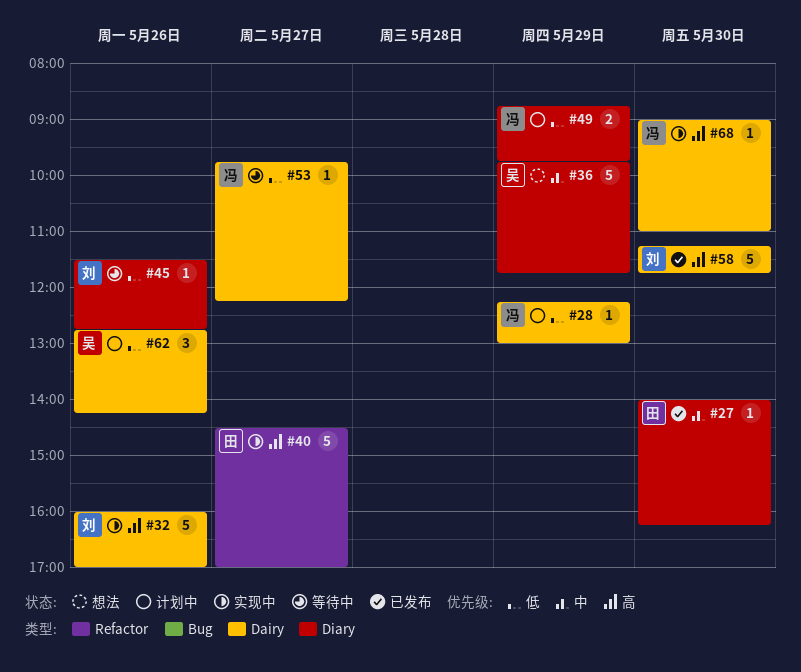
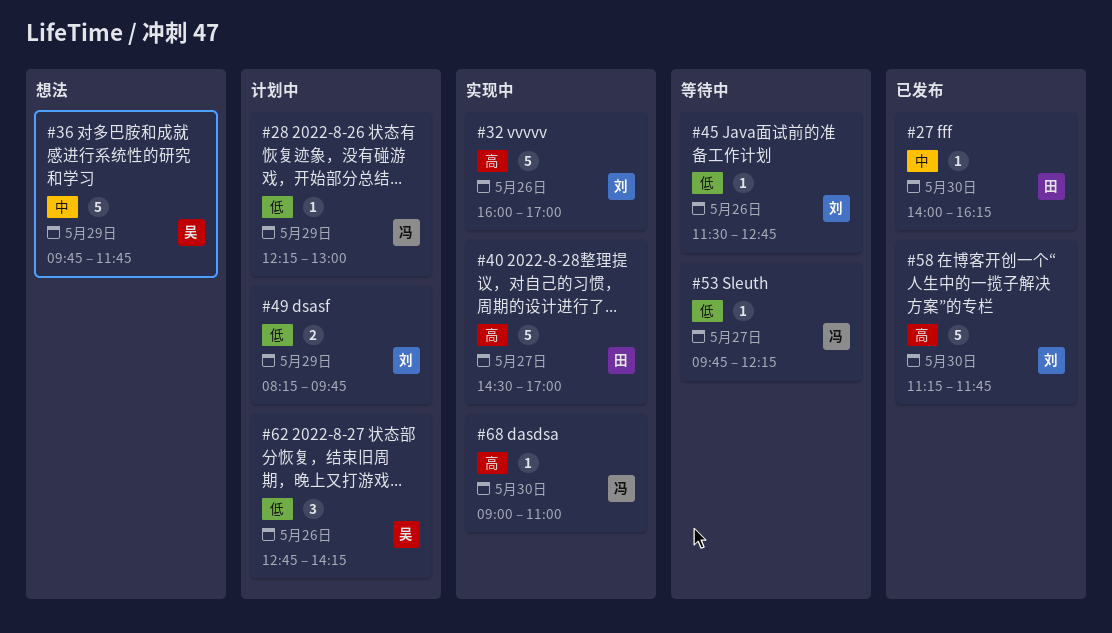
#49, owner: 冯 -> 刘
#49, begins: 08:45 -> 08:15

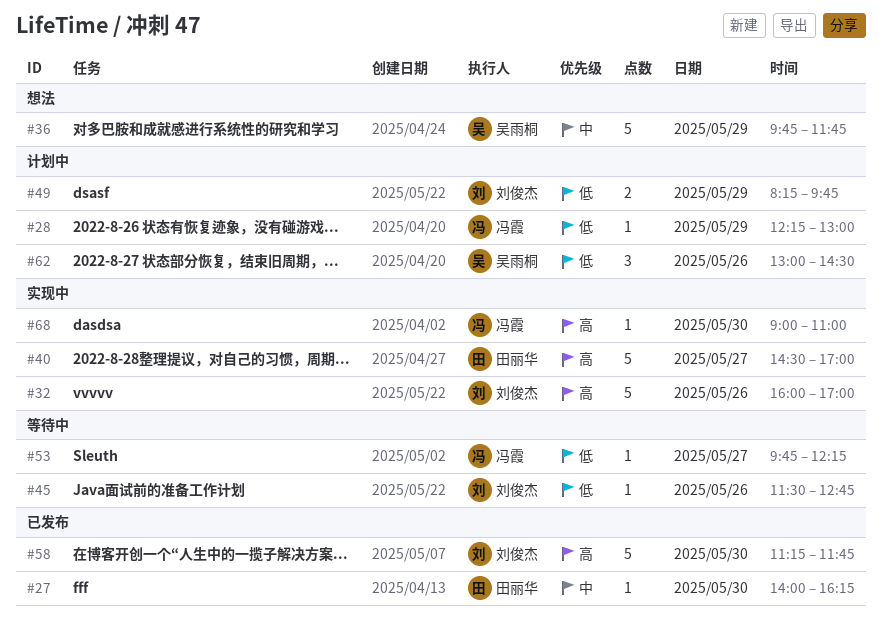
#62, begins: 12:45 -> 13:00
#62, ends: 14:15 -> 14:30

